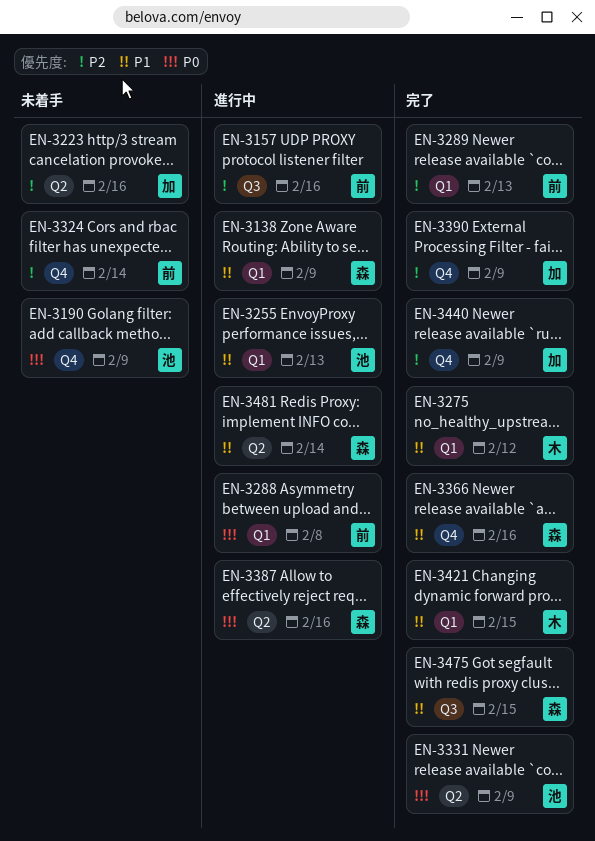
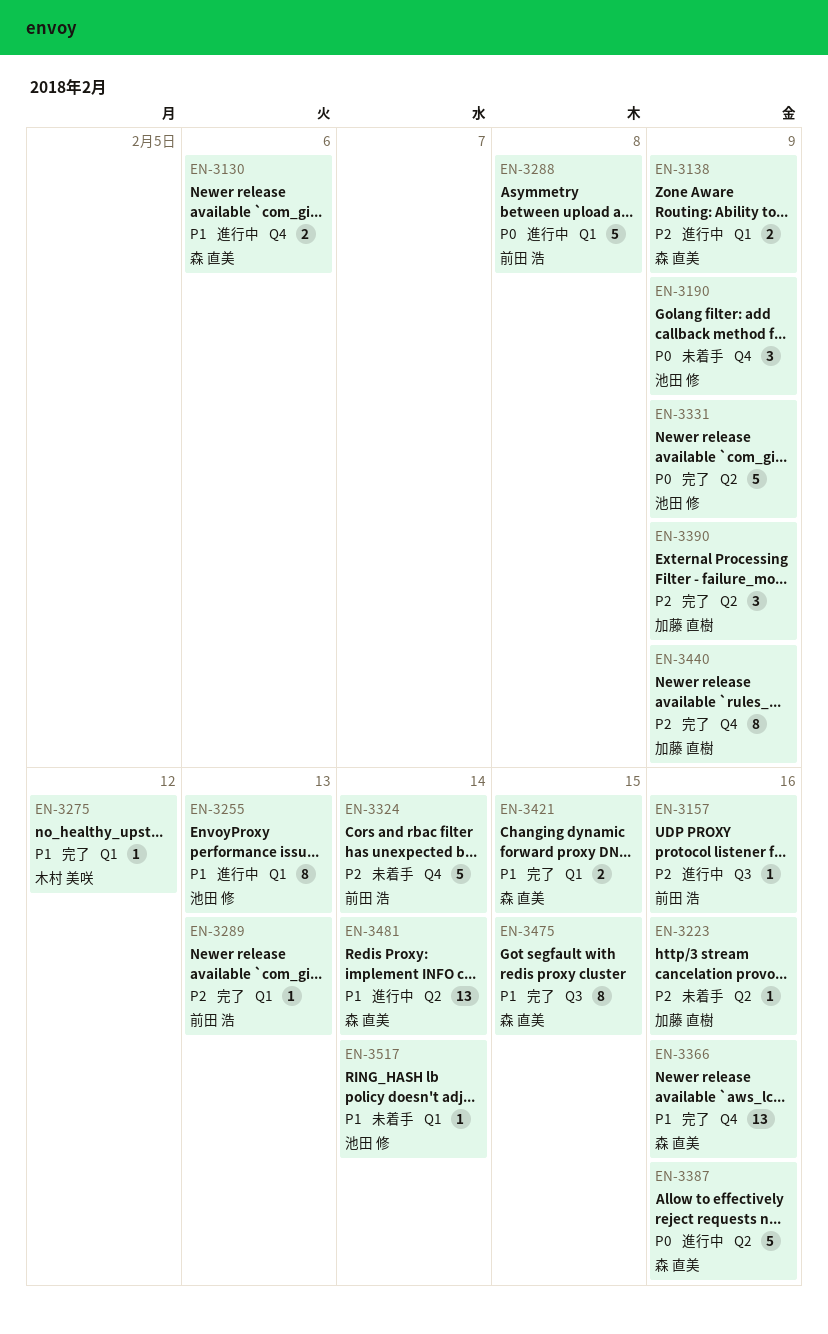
EN-3130: none -> present
EN-3138, priority: P1 -> P2
EN-3390, label: Q4 -> Q2
EN-3421, owner: 木村 美咲 -> 森 直美
EN-3517: none -> present

